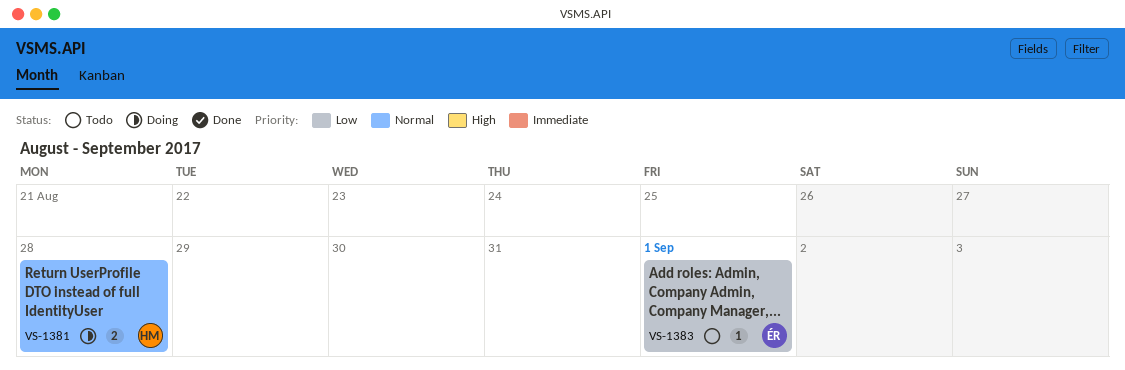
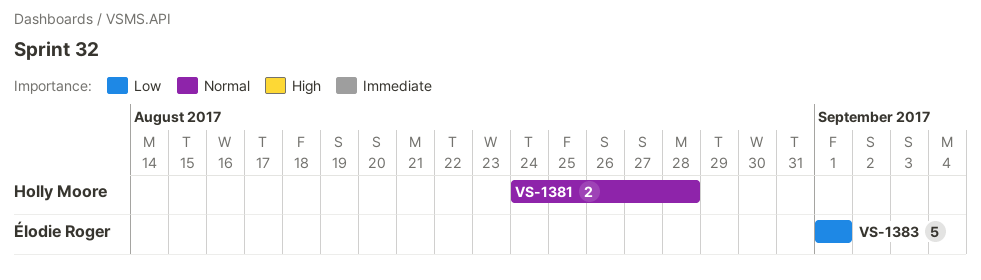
VS-1383, estimate: 1 -> 5

